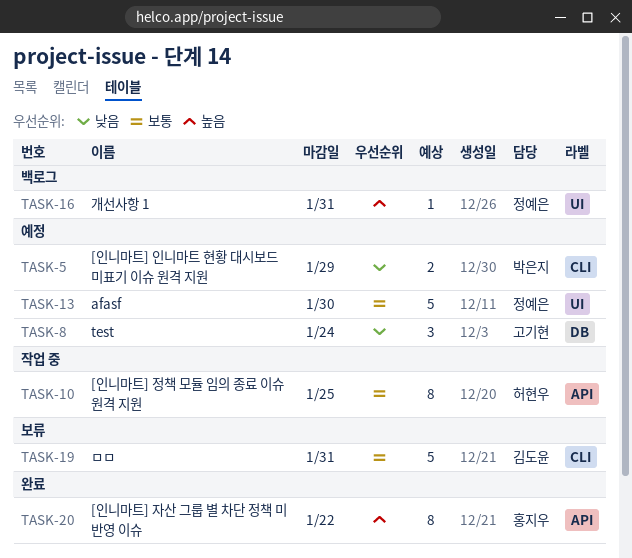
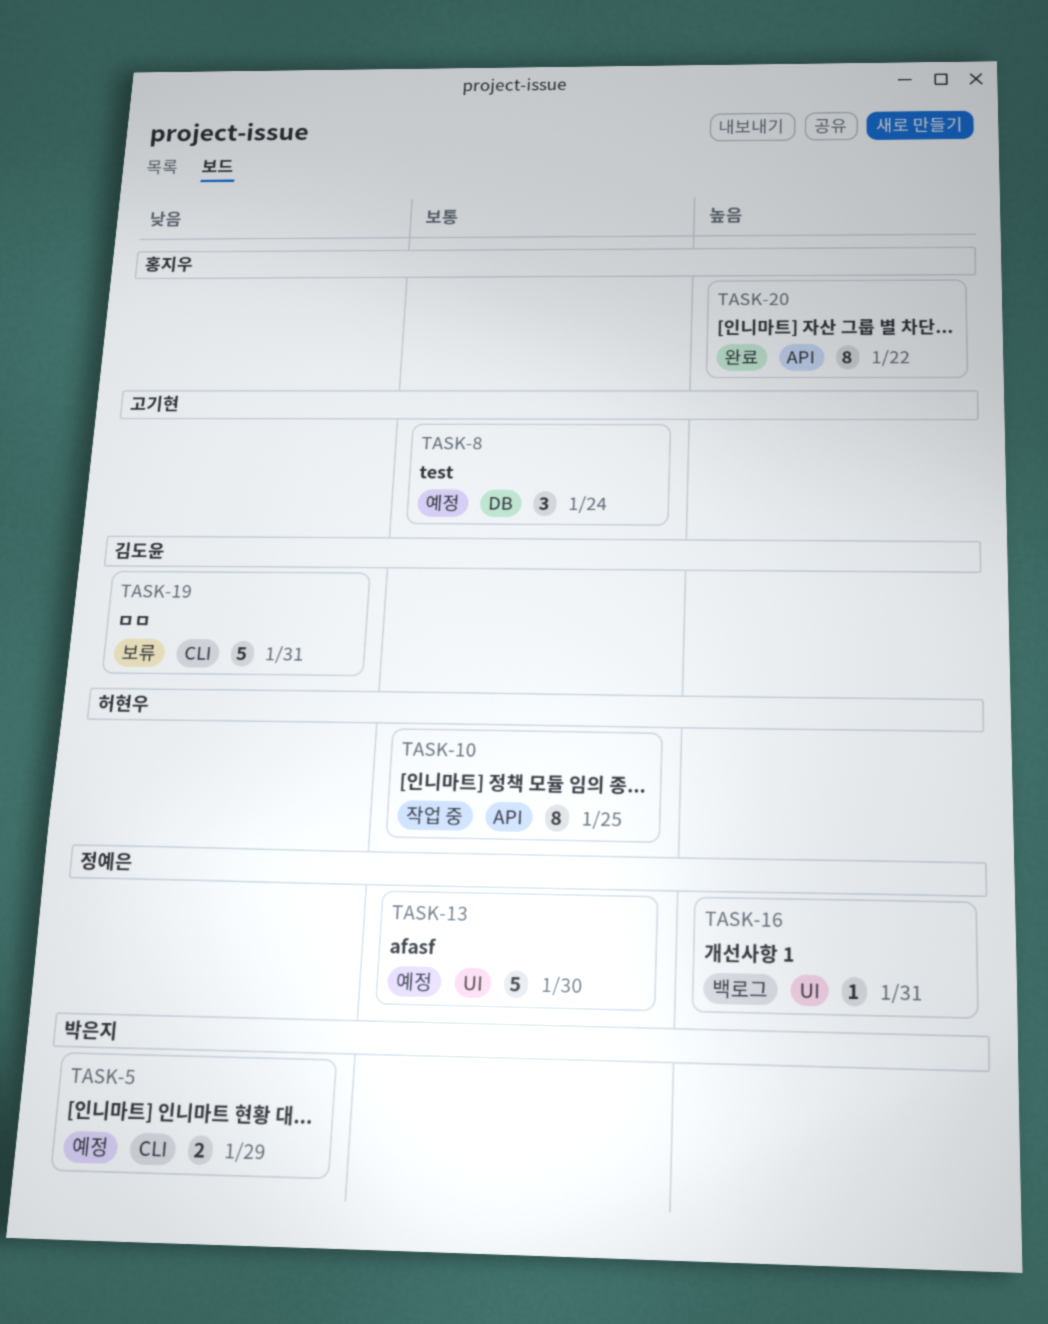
TASK-8, priority: 낮음 -> 보통
TASK-19, priority: 보통 -> 낮음

